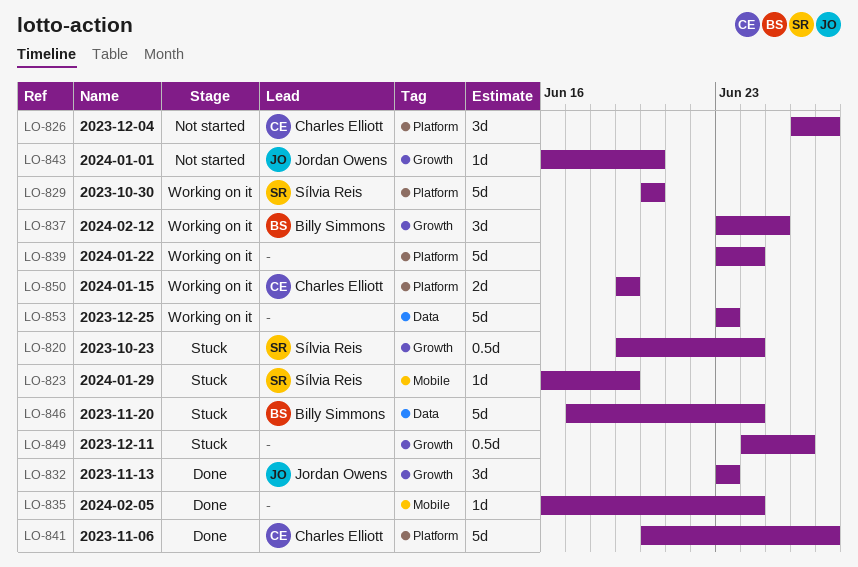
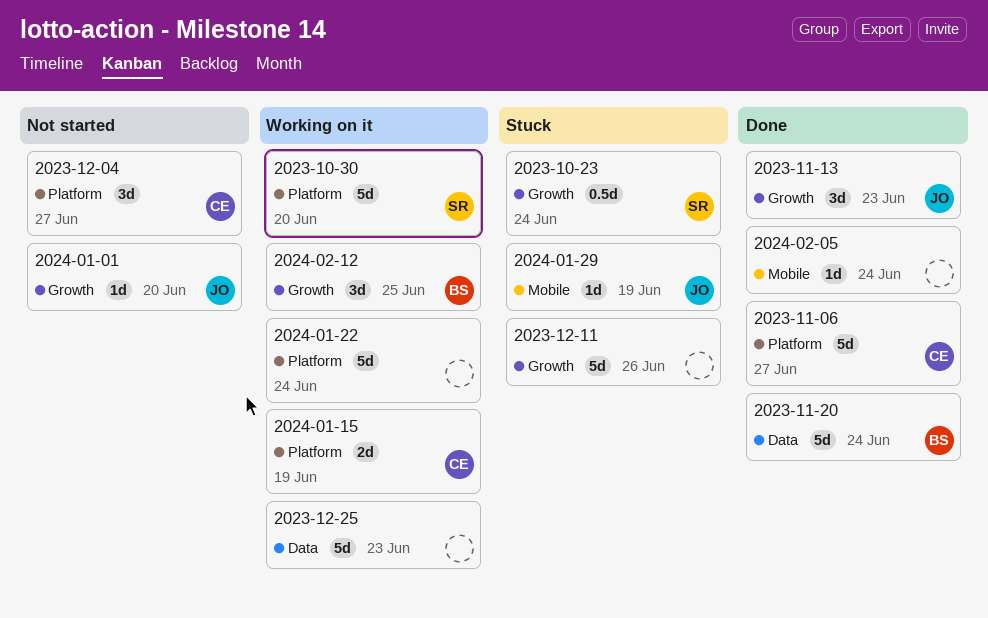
2023-11-20, status: Stuck -> Done
2023-12-11, estimate: 0.5d -> 5d
2024-01-29, owner: Sílvia Reis -> Jordan Owens

